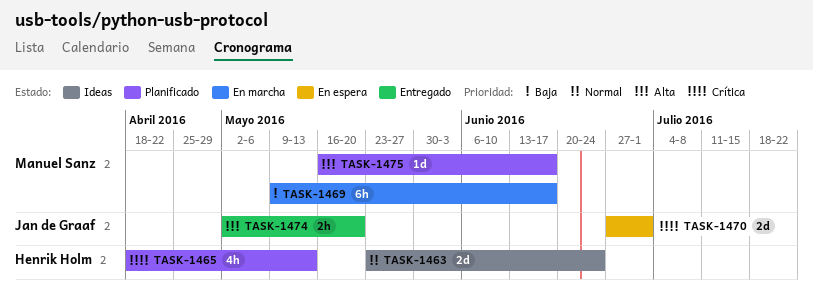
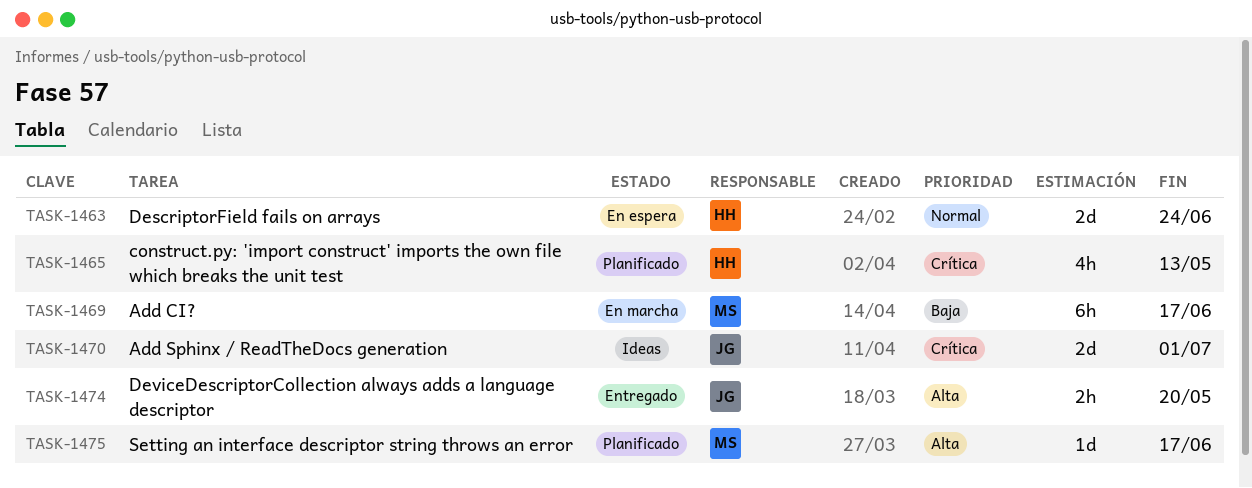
TASK-1463, status: Ideas -> En espera
TASK-1470, status: En espera -> Ideas

